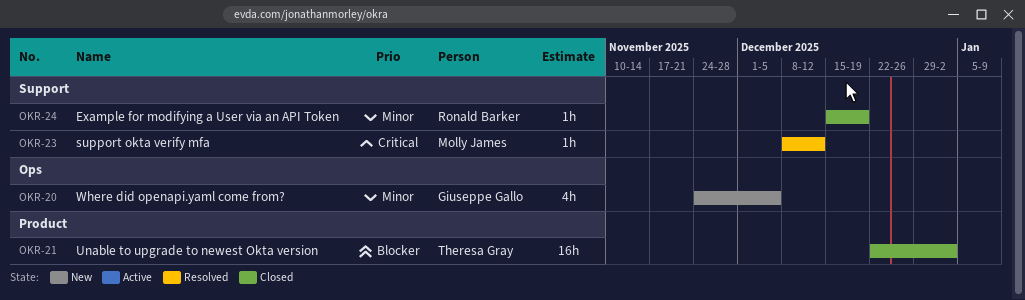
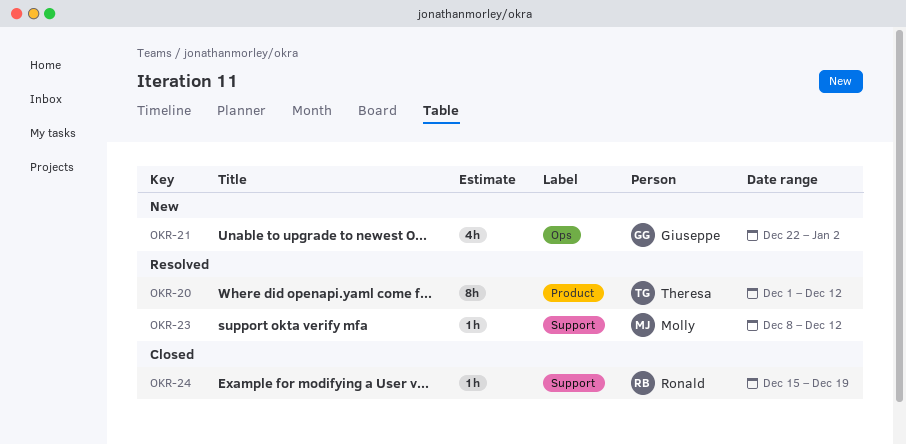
OKR-20, status: New -> Resolved
OKR-20, owner: Giuseppe Gallo -> Theresa Gray
OKR-20, label: Ops -> Product
OKR-20, estimate: 4h -> 8h
OKR-20, start: Nov 24 -> Dec 1
OKR-20, due: Dec 5 -> Dec 12
OKR-21, status: Closed -> New
OKR-21, owner: Theresa Gray -> Giuseppe Gallo
OKR-21, label: Product -> Ops
OKR-21, estimate: 16h -> 4h

